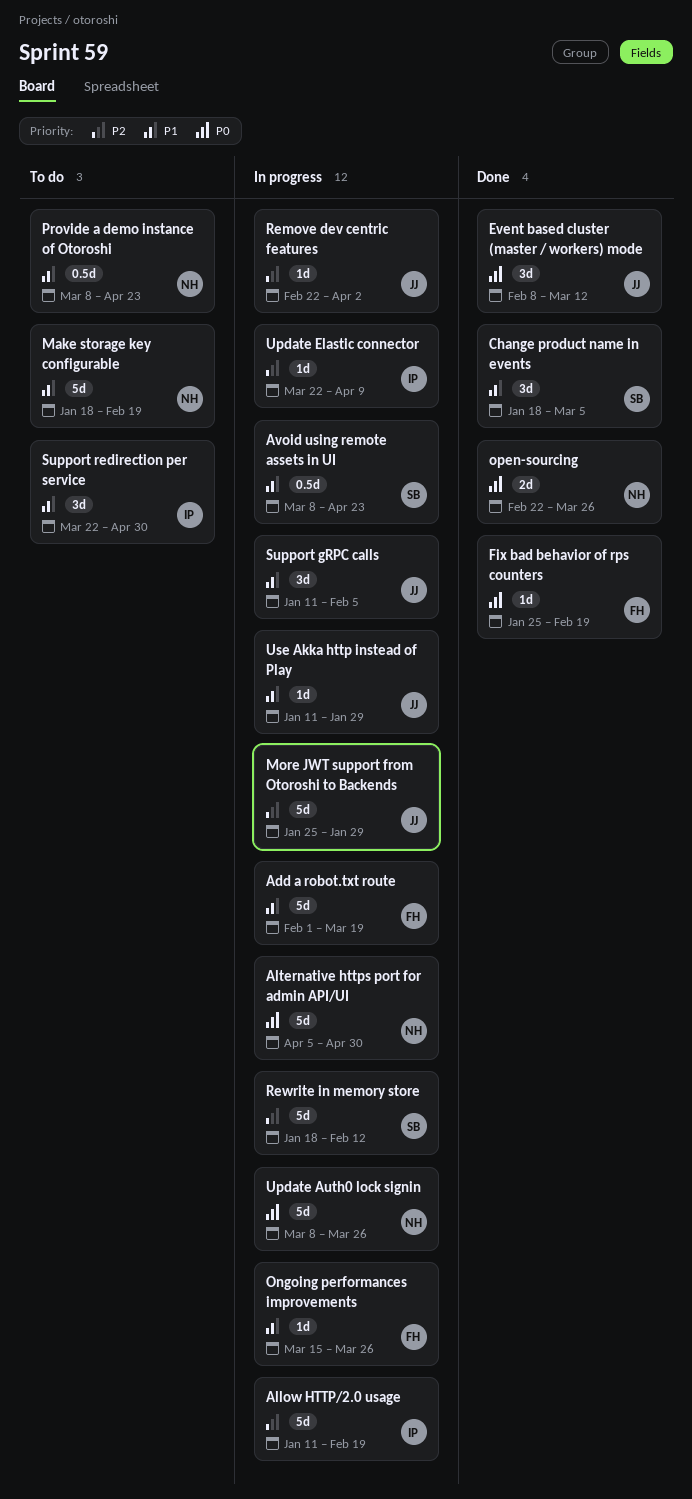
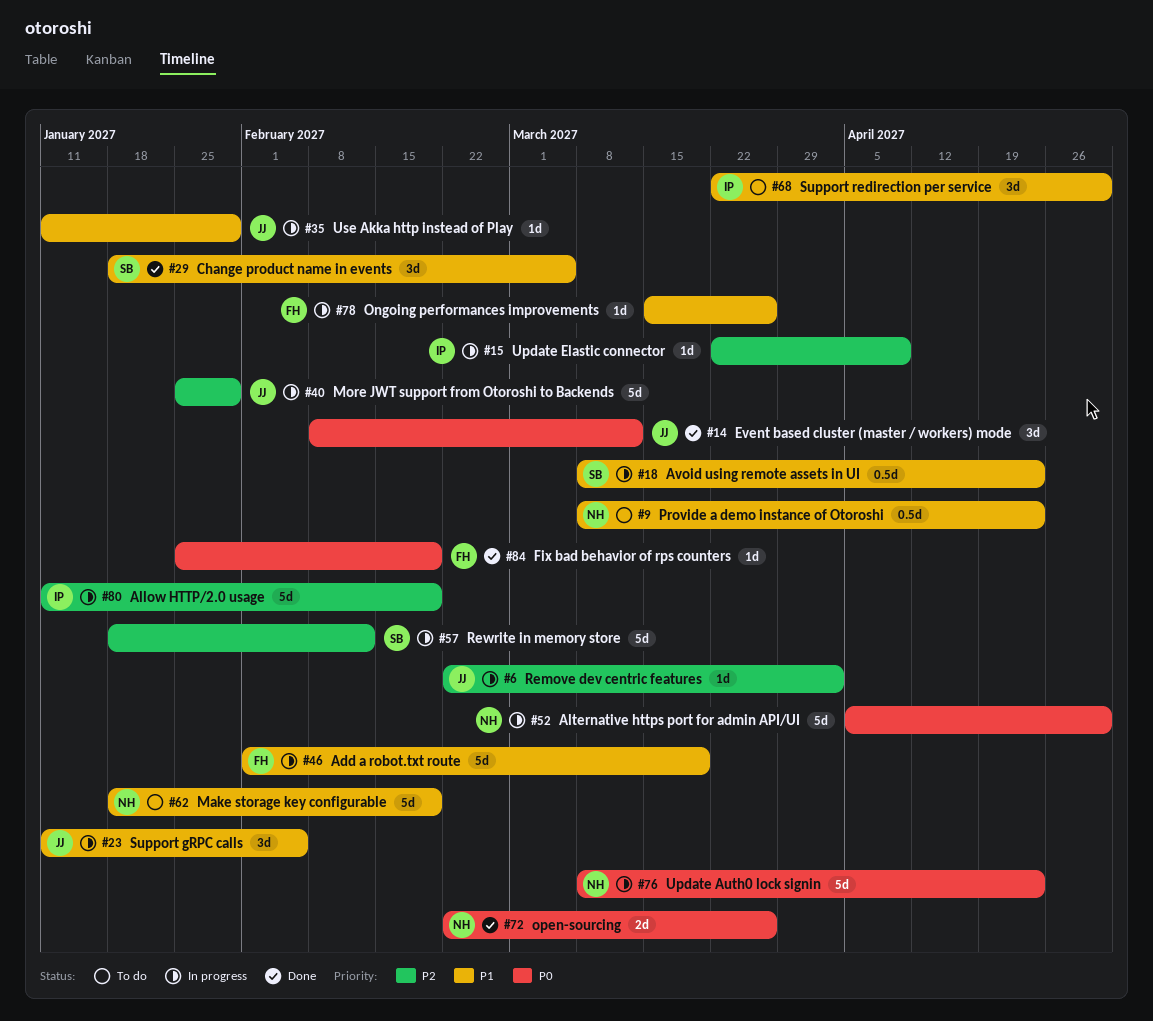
Update Auth0 lock signin, due: Mar 26 -> Apr 23

